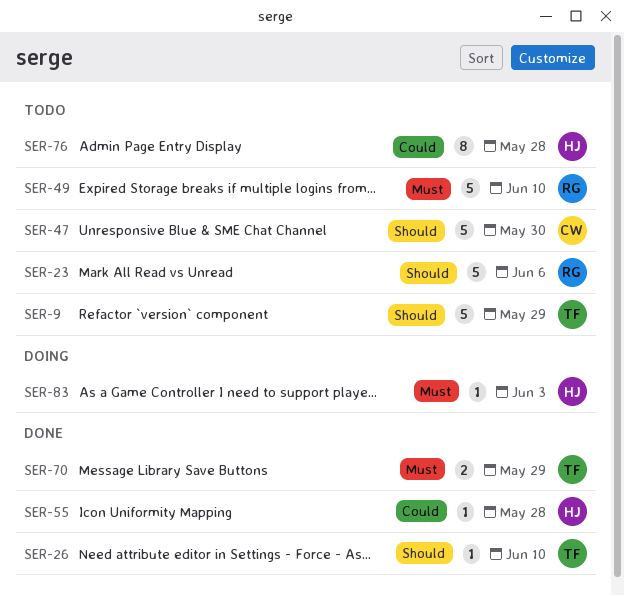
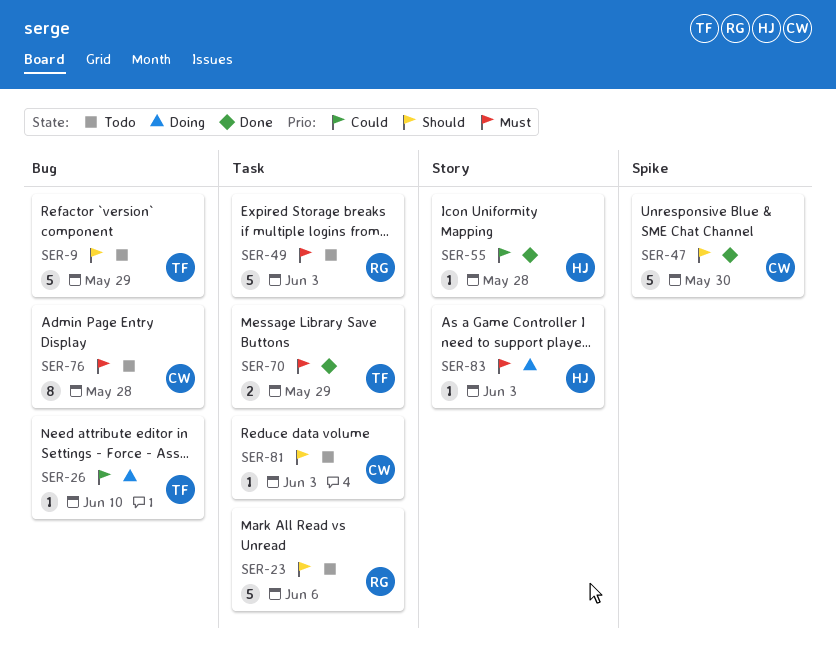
SER-26, status: Done -> Doing
SER-26, priority: Should -> Could
SER-47, status: Todo -> Done
SER-49, due: Jun 10 -> Jun 3
SER-76, owner: HJ -> CW
SER-76, priority: Could -> Must
SER-81: none -> present

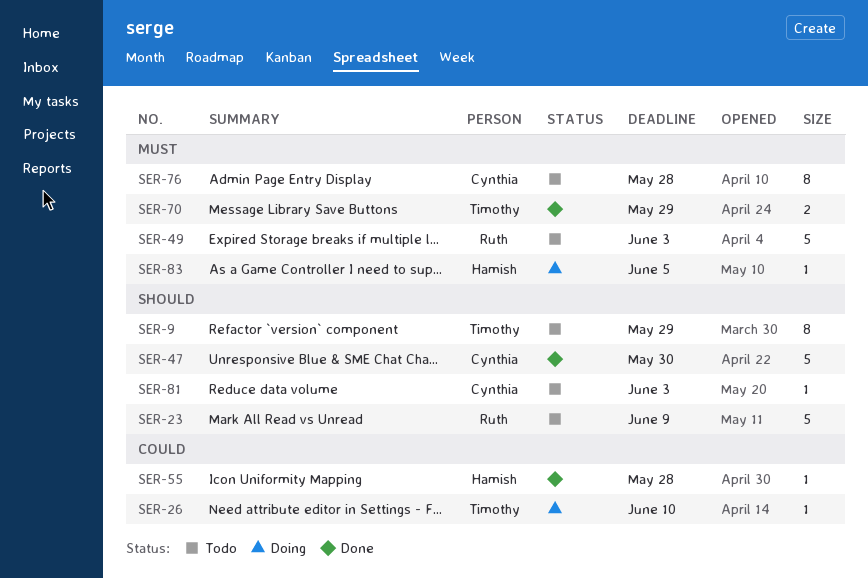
SER-9, estimate: 5 -> 8
SER-23, due: Jun 6 -> Jun 9
SER-83, due: Jun 3 -> Jun 5

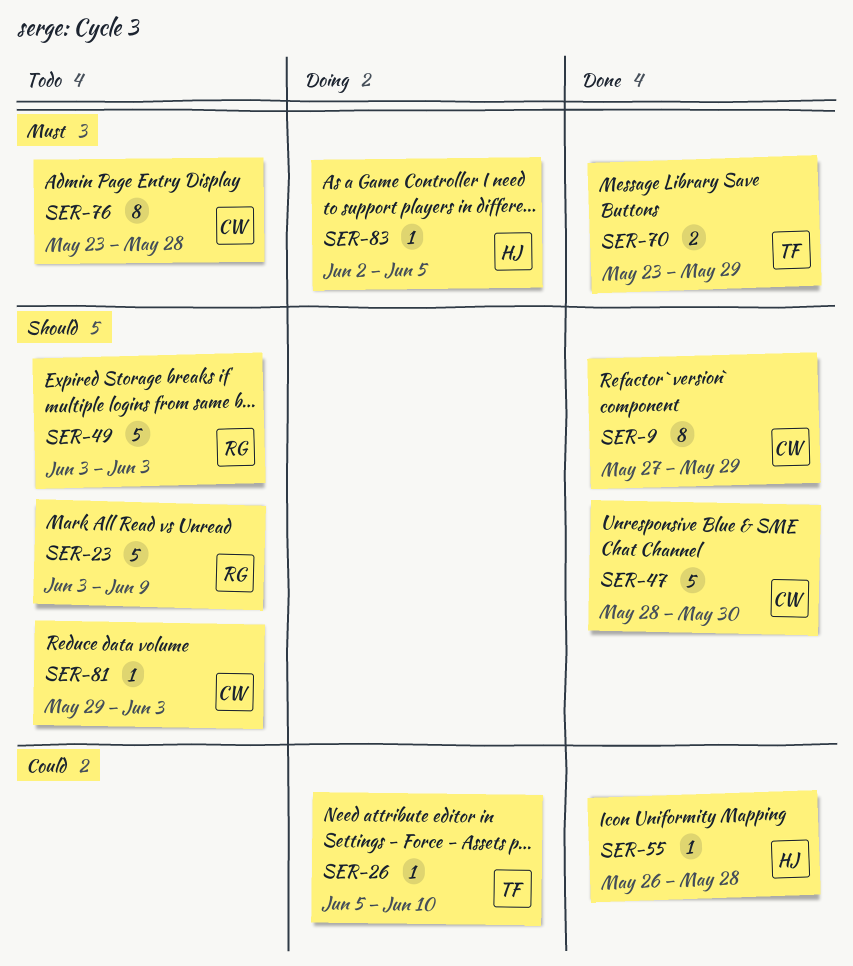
SER-9, status: Todo -> Done
SER-9, owner: Timothy -> Cynthia
SER-49, priority: Must -> Should

